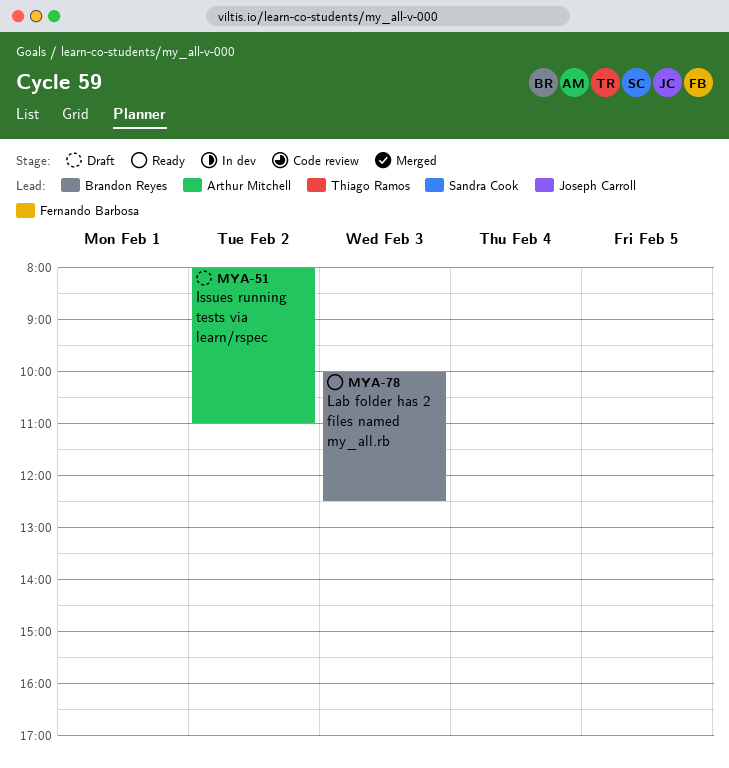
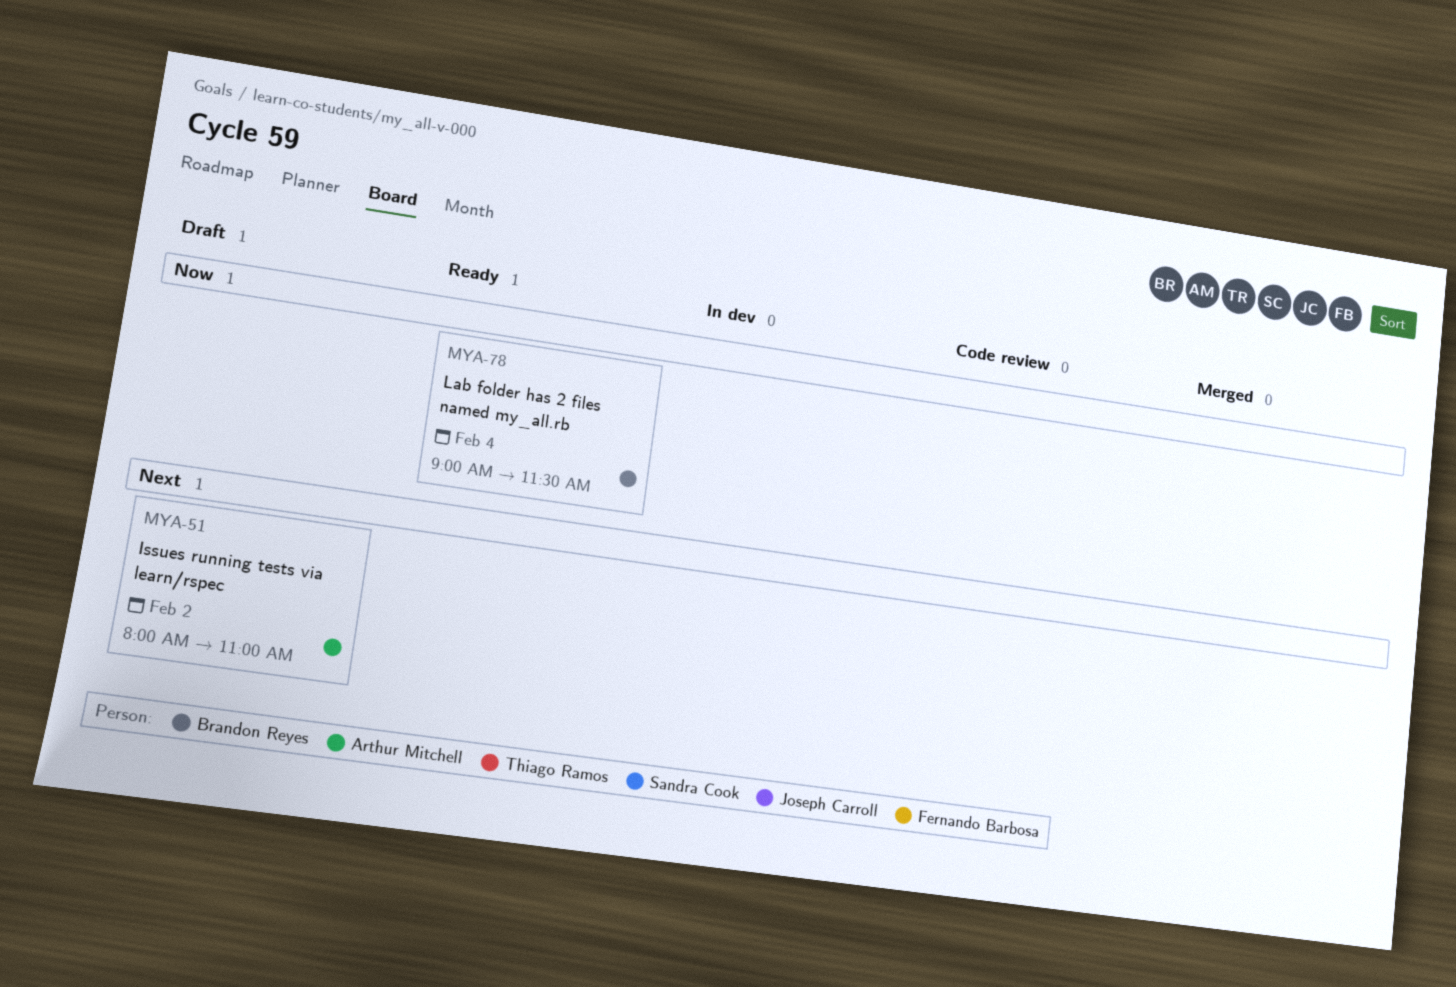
MYA-78, day: Feb 3 -> Feb 4
MYA-78, begins: 10:00 -> 09:00
MYA-78, ends: 12:30 -> 11:30

